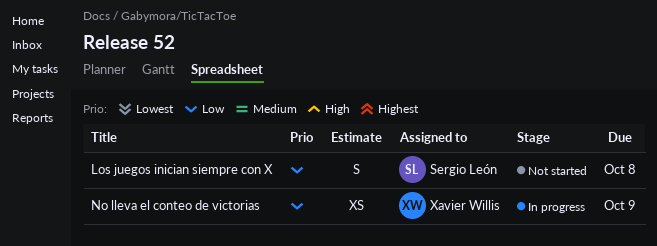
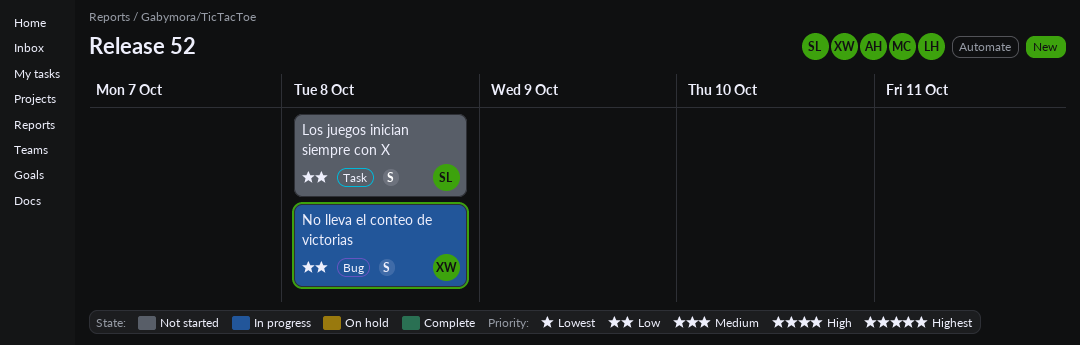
No lleva el conteo de victorias, estimate: XS -> S
No lleva el conteo de victorias, due: Oct 9 -> Oct 8

